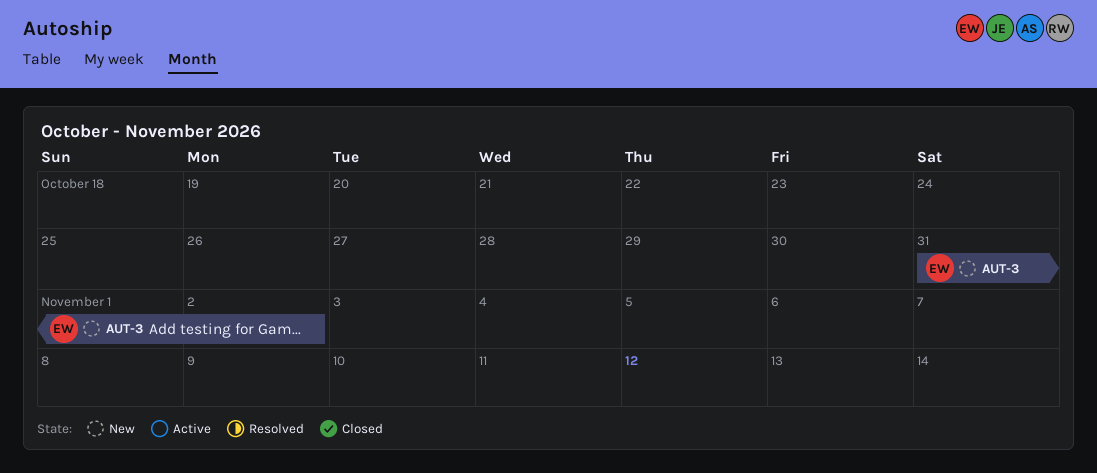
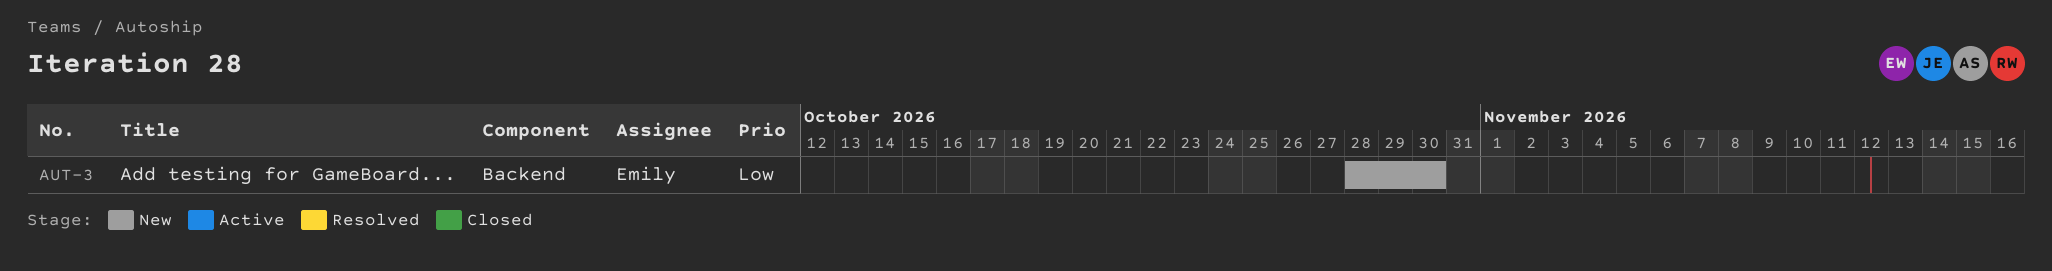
AUT-3, start: Oct 31 -> Oct 28
AUT-3, due: Nov 2 -> Oct 30

